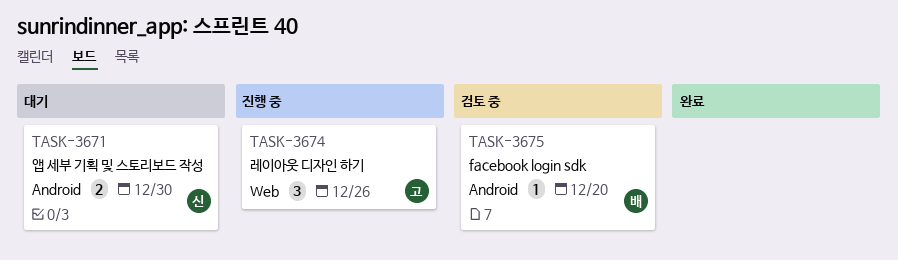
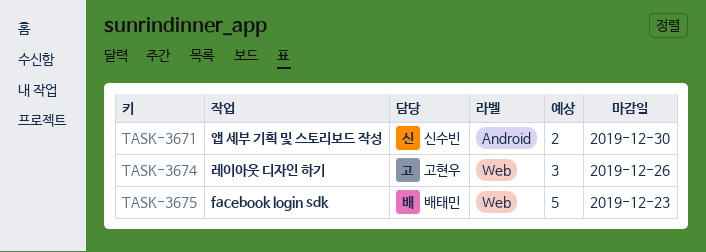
TASK-3675, label: Android -> Web
TASK-3675, estimate: 1 -> 5
TASK-3675, due: Dec 20 -> Dec 23

